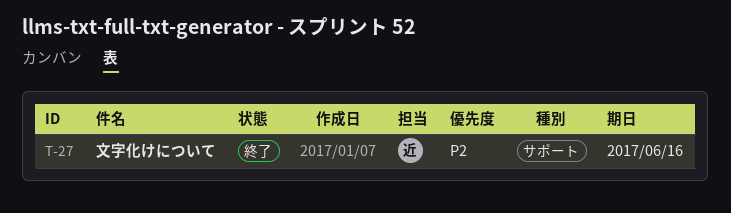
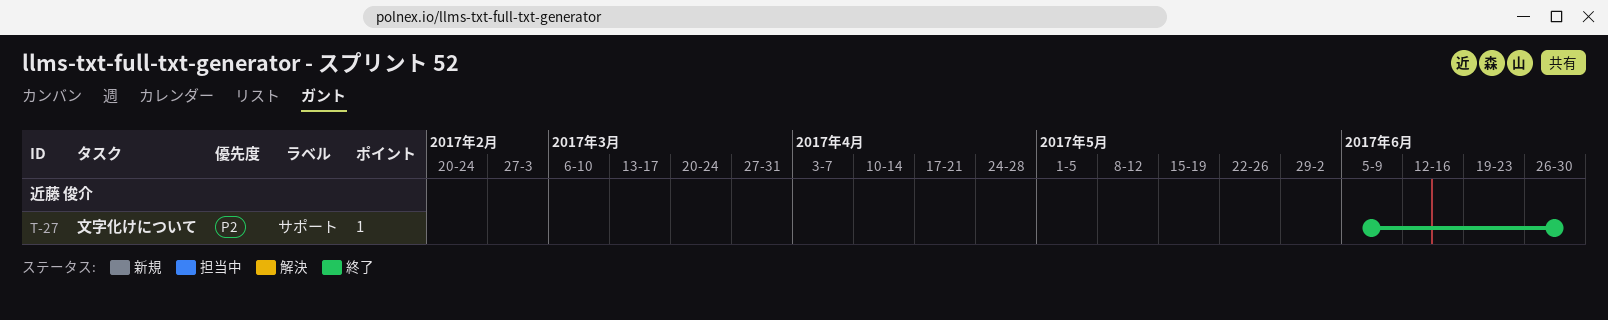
T-27, due: Jun 16 -> Jun 30

